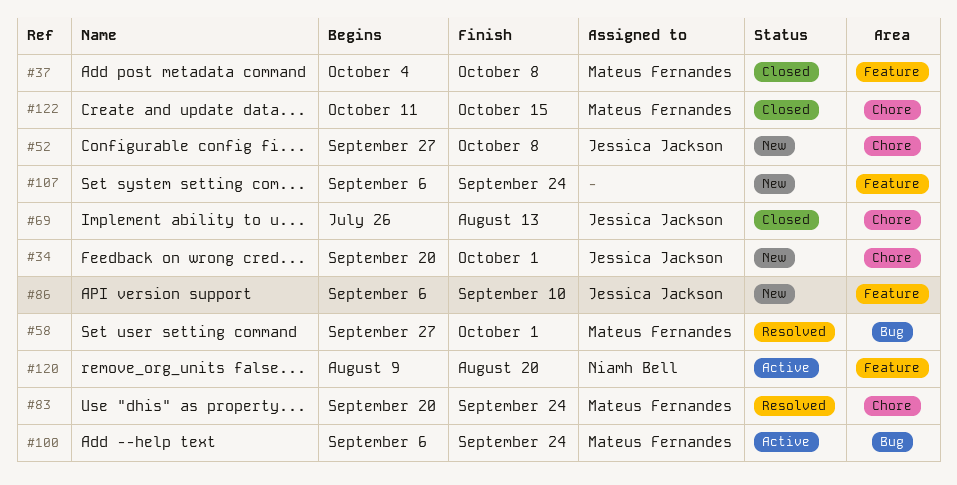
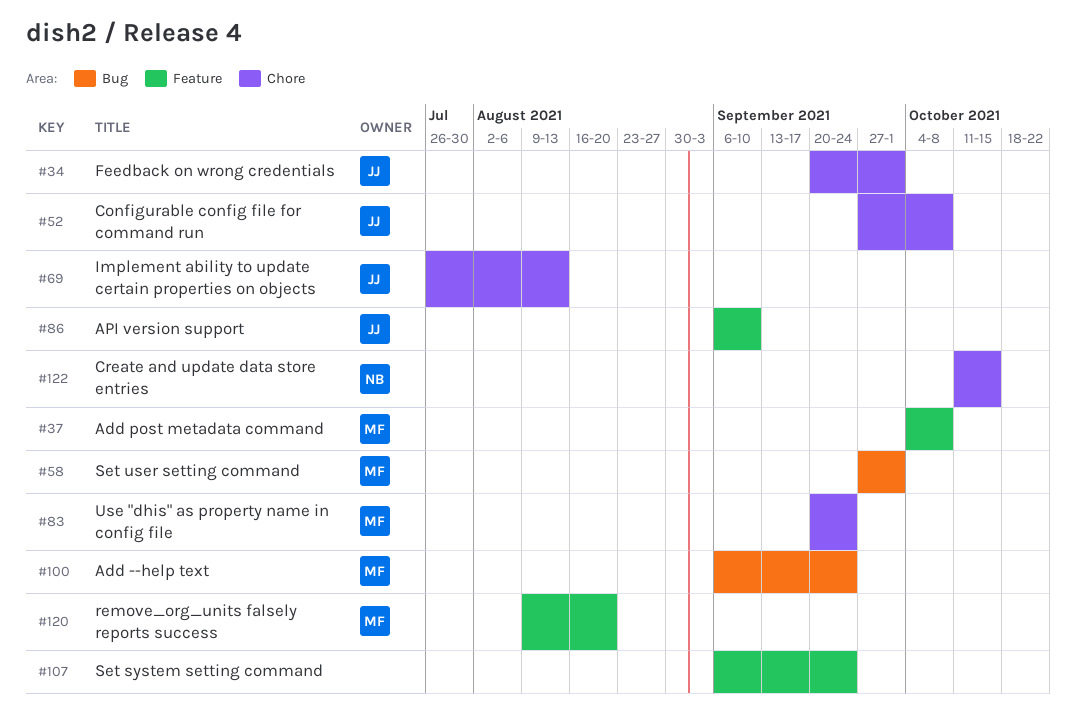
#120, owner: Niamh Bell -> Mateus Fernandes
#122, owner: Mateus Fernandes -> Niamh Bell

